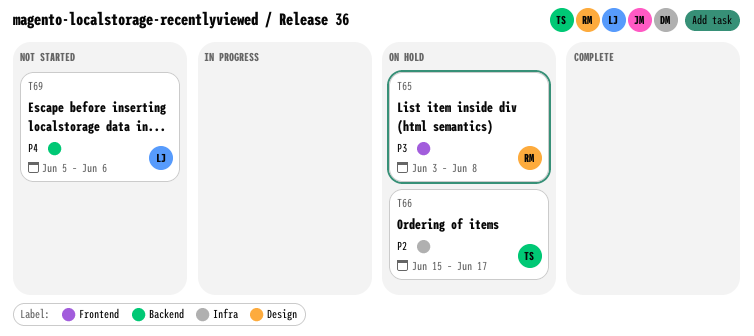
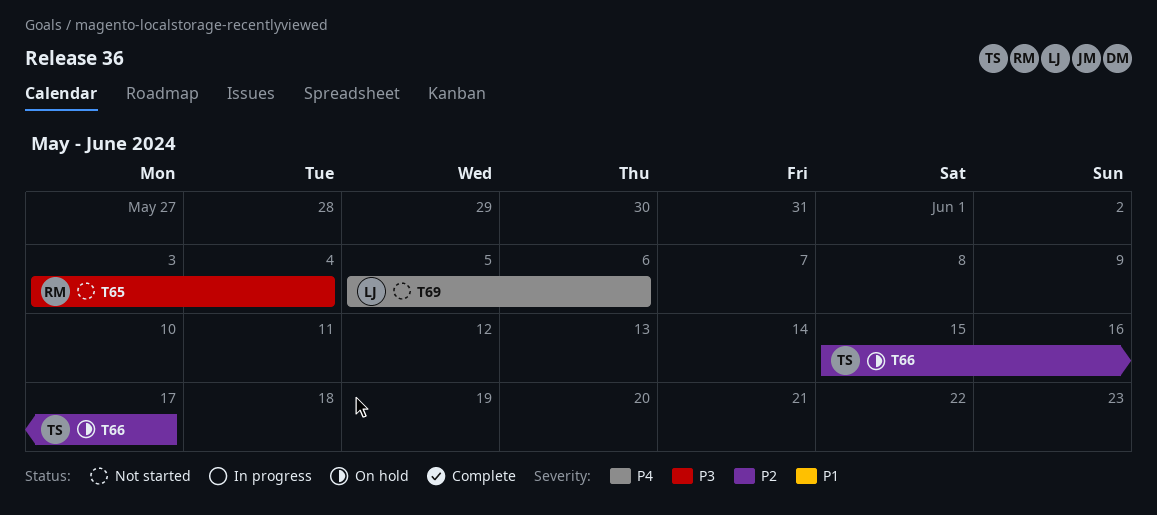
T65, status: On hold -> Not started
T65, due: Jun 8 -> Jun 4

